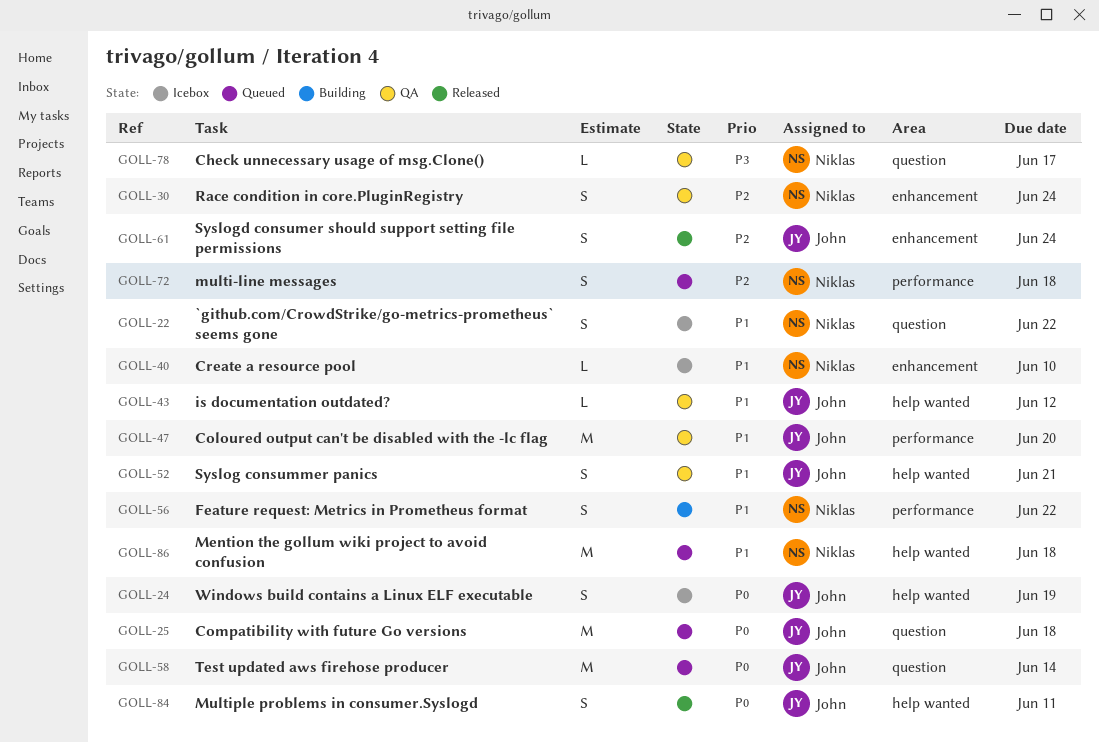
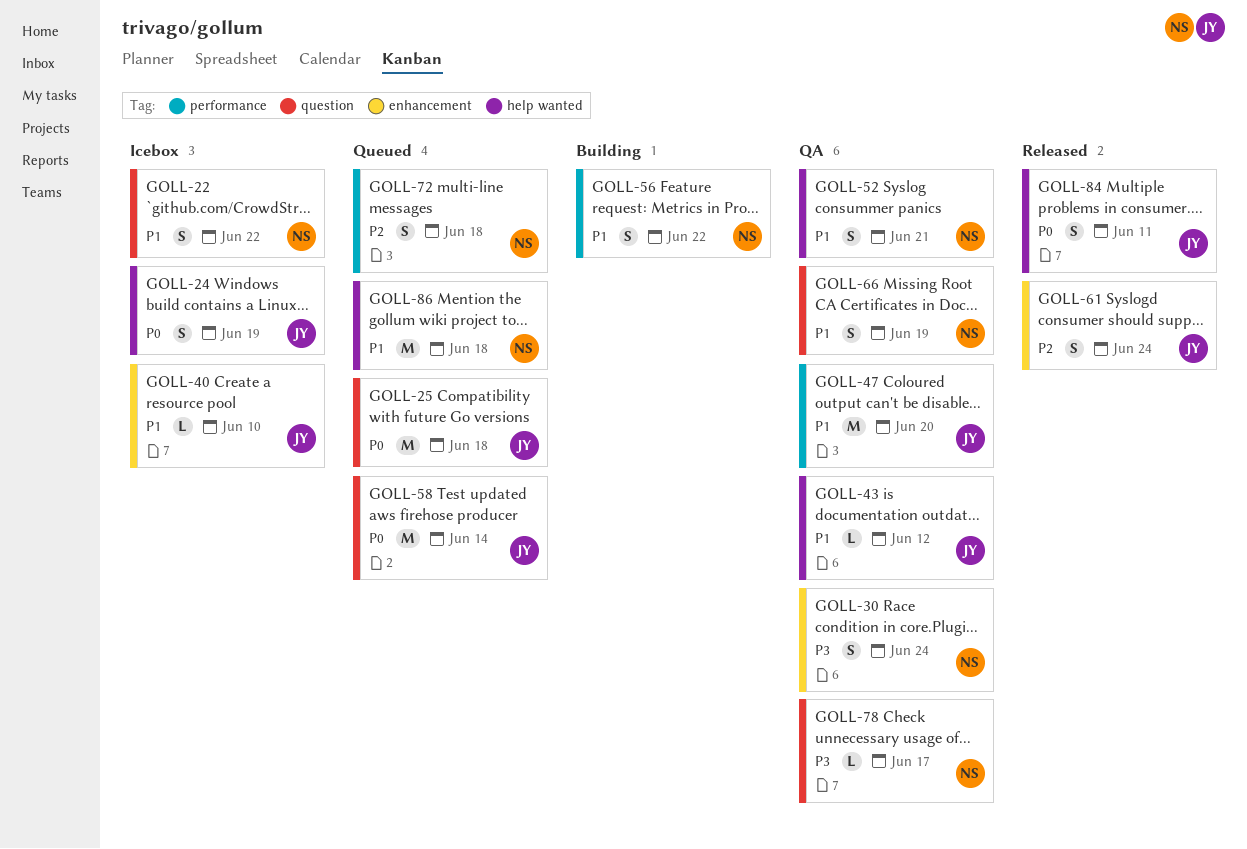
GOLL-30, priority: P2 -> P3
GOLL-40, owner: Niklas -> John
GOLL-52, owner: John -> Niklas
GOLL-66: none -> present

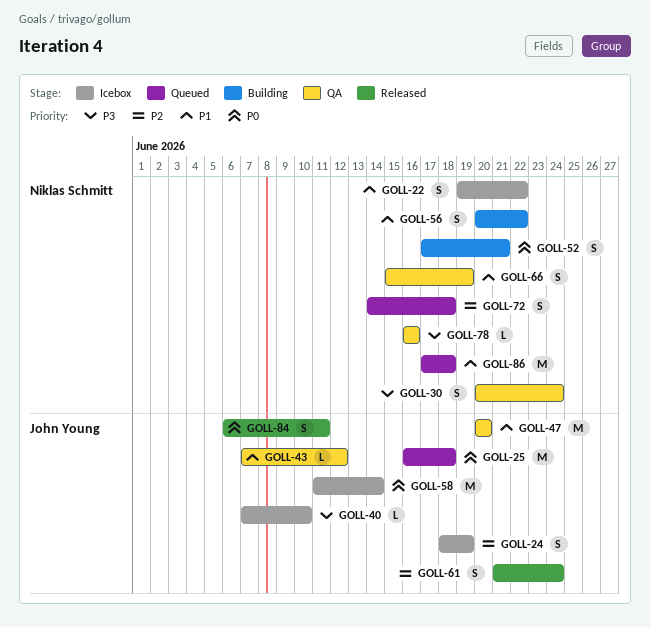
GOLL-24, priority: P0 -> P2
GOLL-40, priority: P1 -> P3
GOLL-52, status: QA -> Building
GOLL-52, priority: P1 -> P0
GOLL-58, status: Queued -> Icebox
GOLL-78, due: Jun 17 -> Jun 16

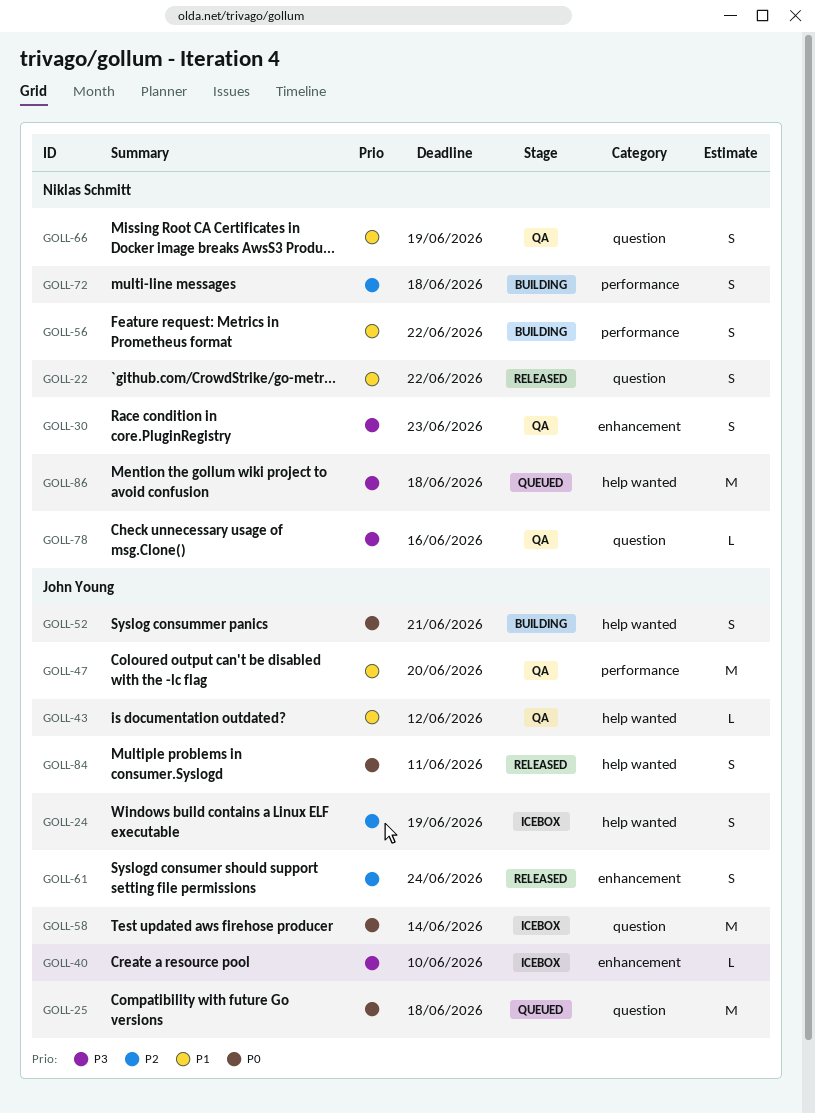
GOLL-22, status: Icebox -> Released
GOLL-30, due: Jun 24 -> Jun 23
GOLL-52, owner: Niklas Schmitt -> John Young
GOLL-72, status: Queued -> Building
GOLL-86, priority: P1 -> P3

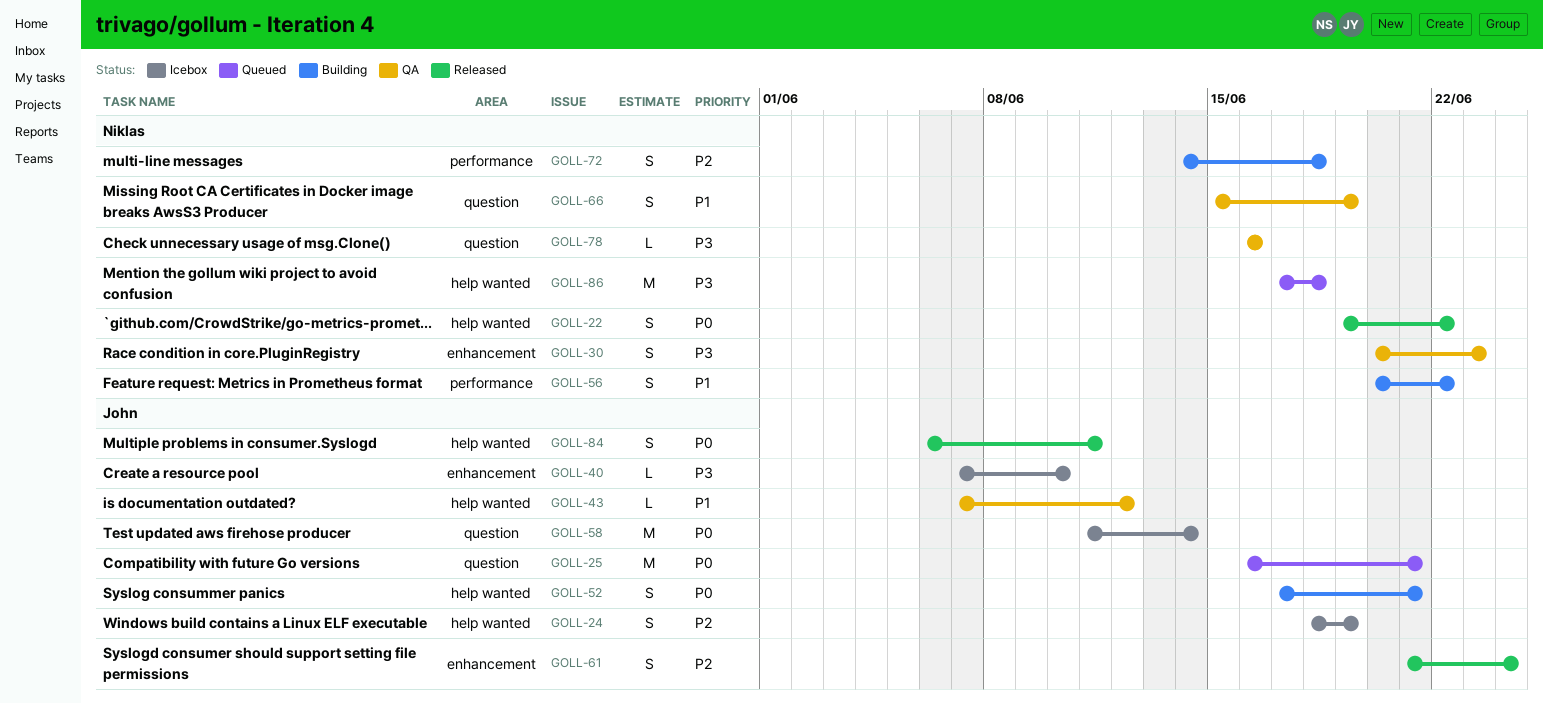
GOLL-22, priority: P1 -> P0
GOLL-22, label: question -> help wanted
GOLL-25, due: Jun 18 -> Jun 21
GOLL-47: present -> none

